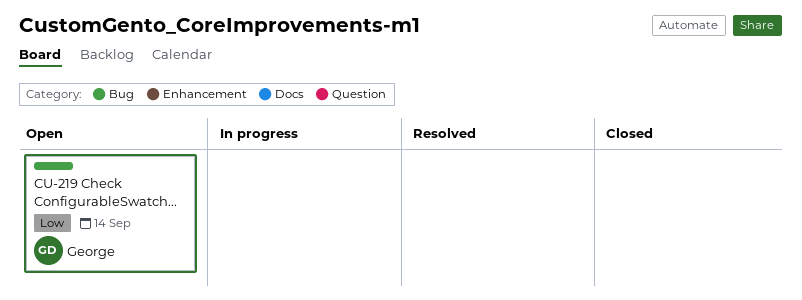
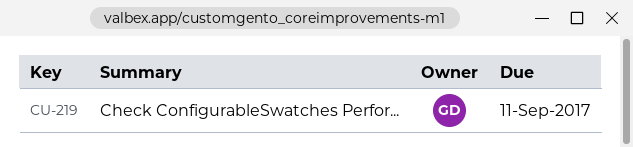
CU-219, due: Sep 14 -> Sep 11

